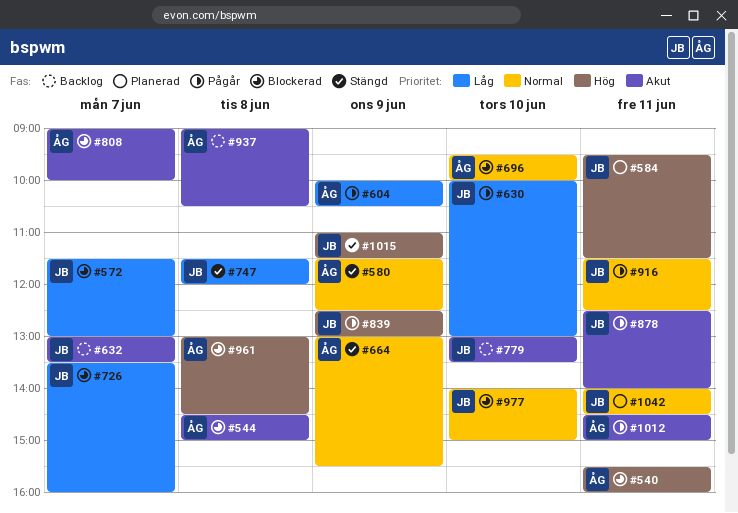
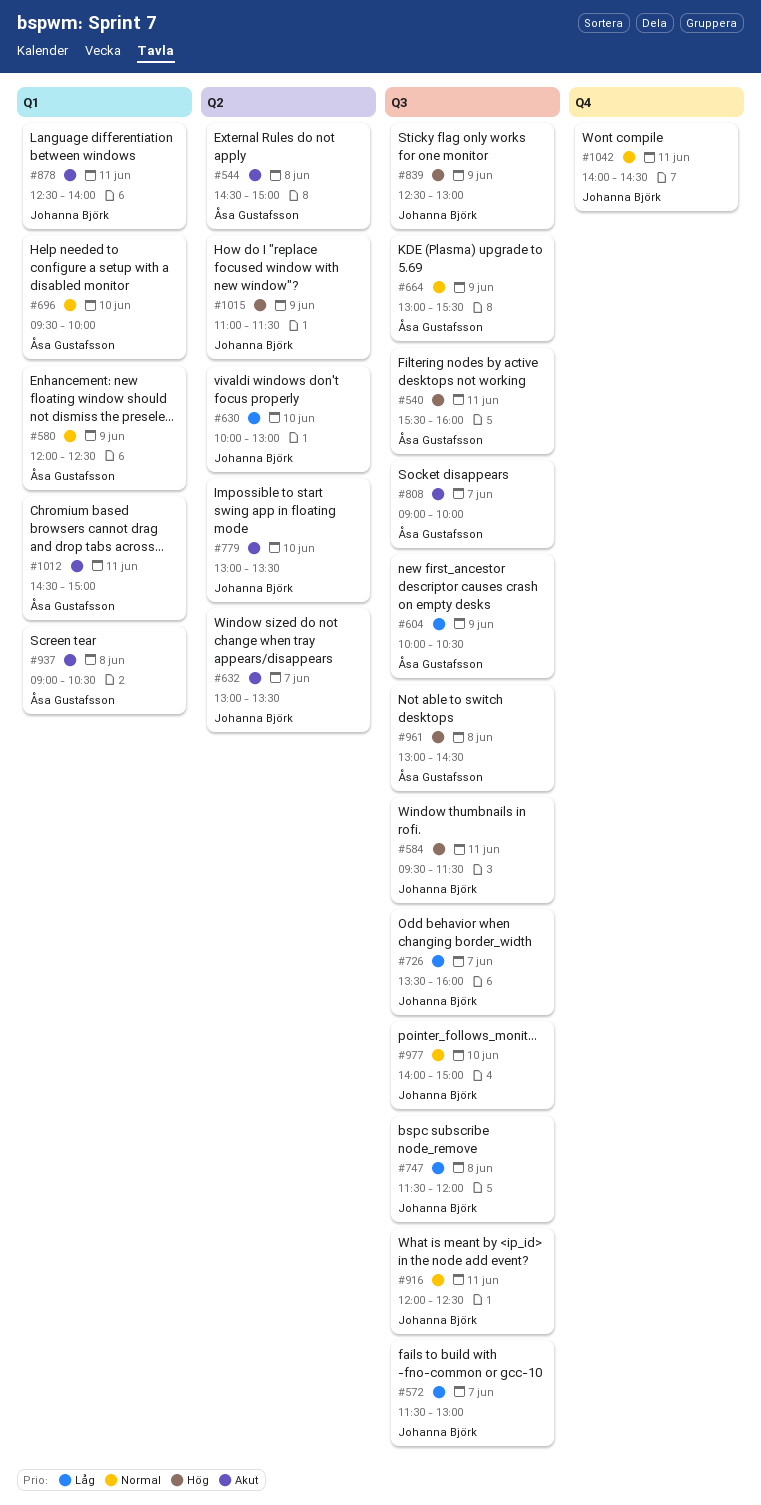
#580, begins: 11:30 -> 12:00
#916, begins: 11:30 -> 12:00

